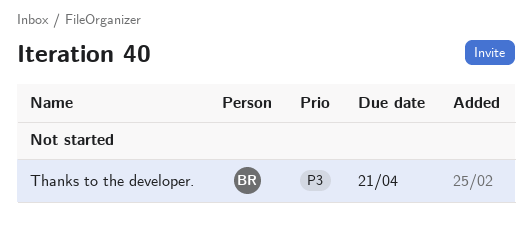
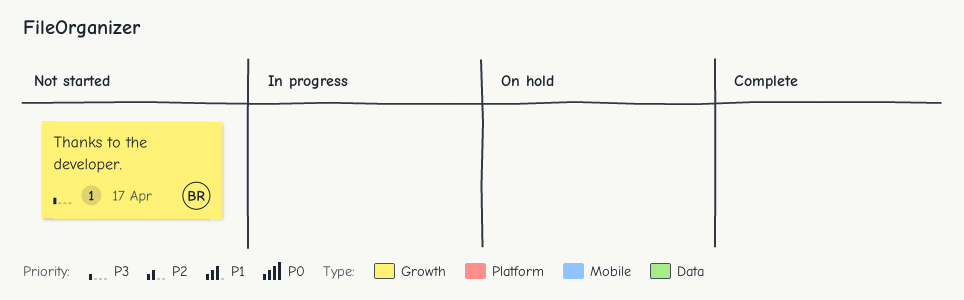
Thanks to the developer., due: Apr 21 -> Apr 17

